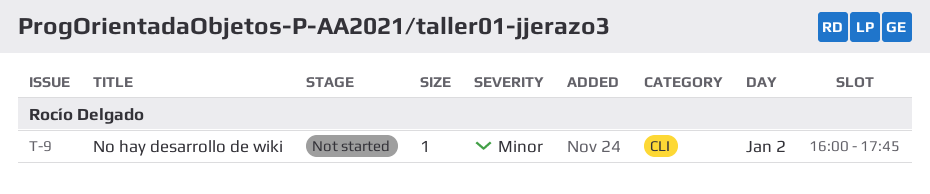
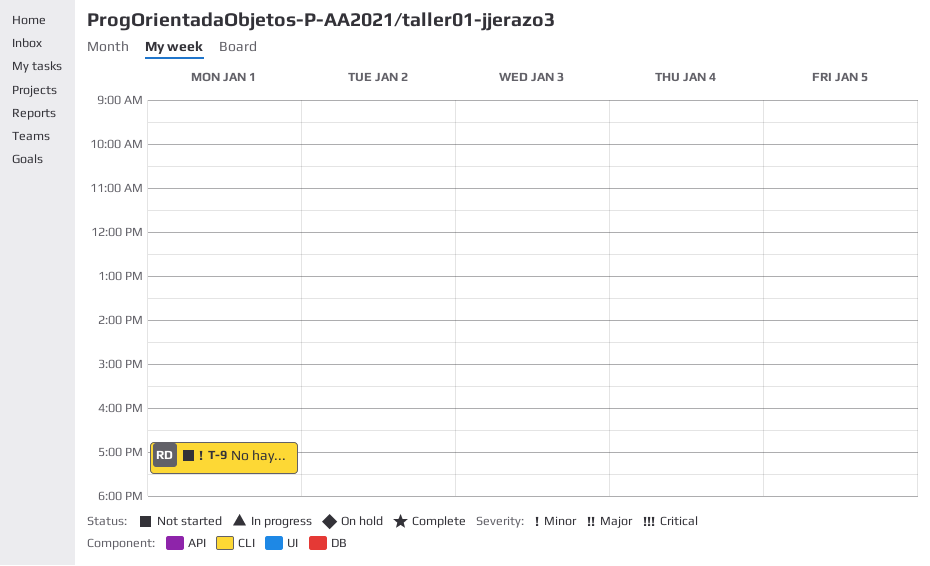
T-9, day: Jan 2 -> Jan 1
T-9, begins: 16:00 -> 16:45
T-9, ends: 17:45 -> 17:30

